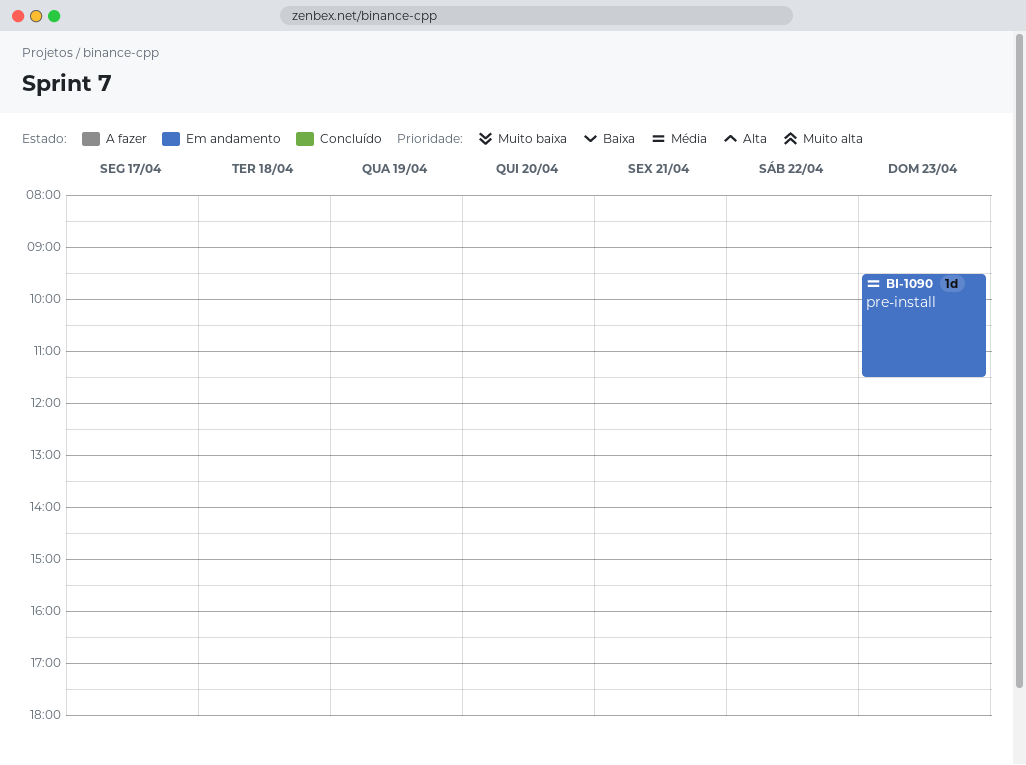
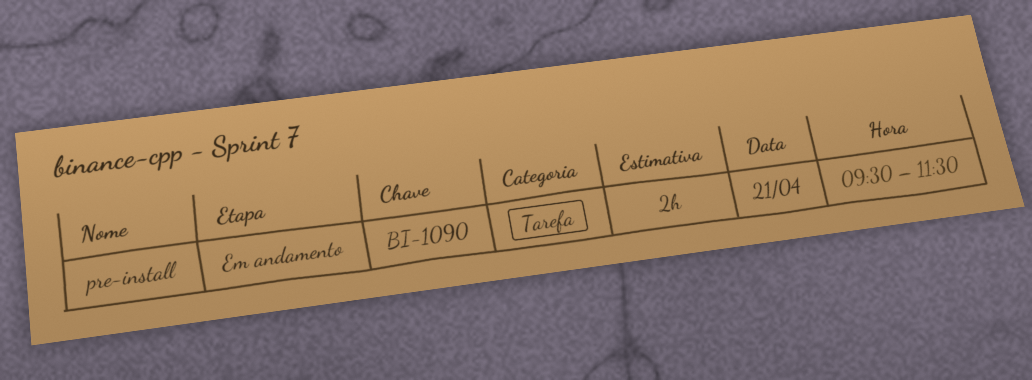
BI-1090, estimate: 1d -> 2h
BI-1090, day: Apr 23 -> Apr 21

